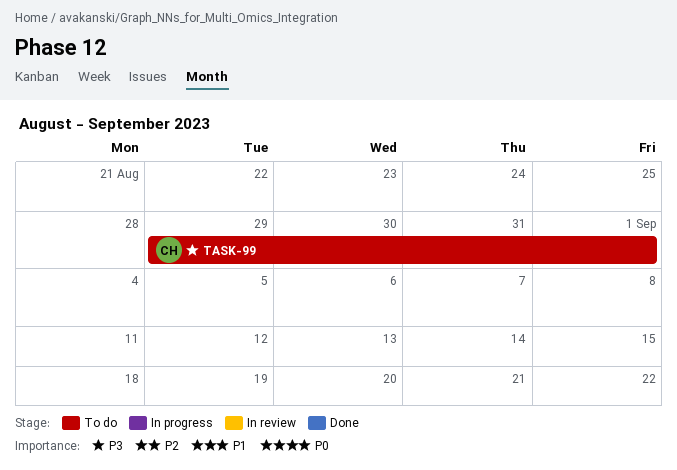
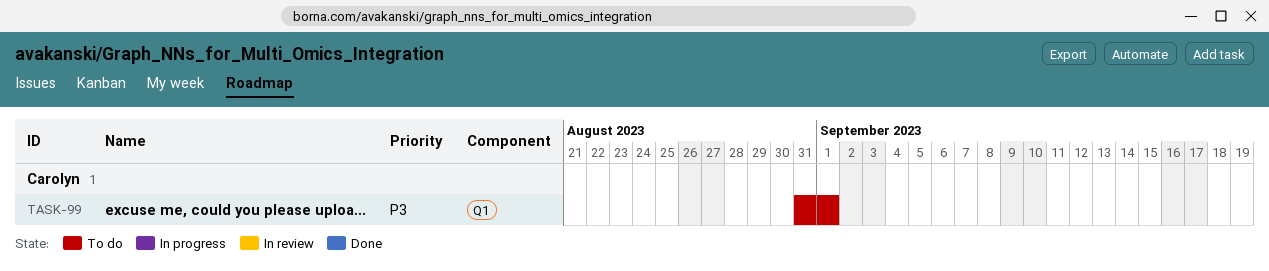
TASK-99, start: Aug 29 -> Aug 31

